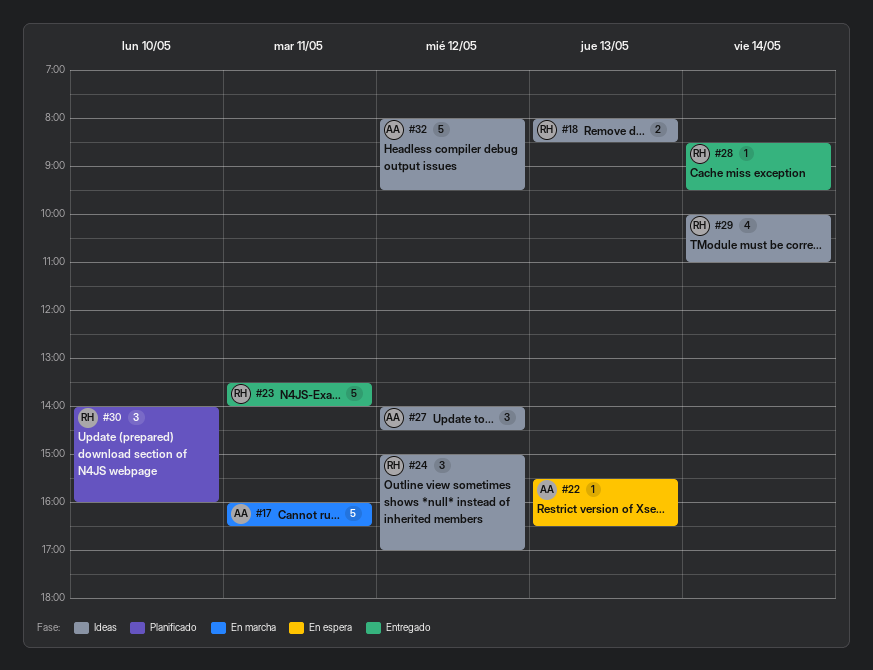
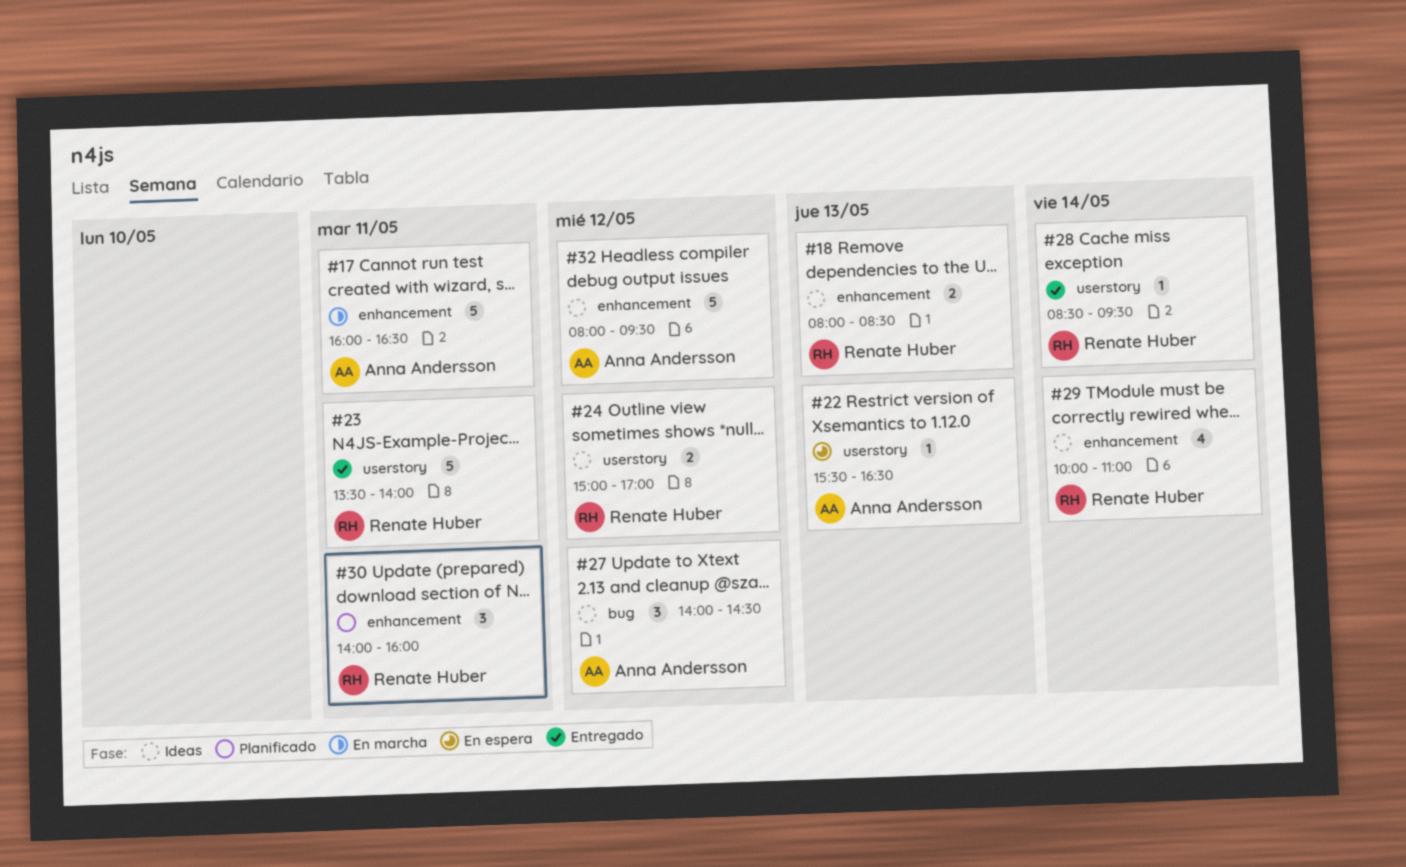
#24, estimate: 3 -> 2
#30, day: May 10 -> May 11

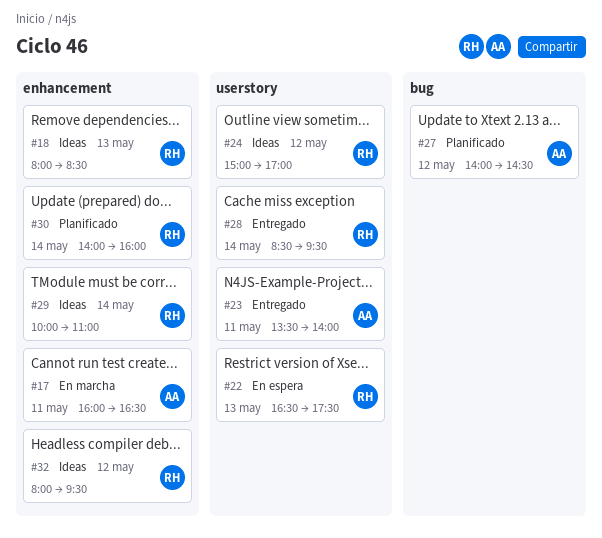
#22, owner: Anna Andersson -> Renate Huber
#22, begins: 15:30 -> 16:30
#22, ends: 16:30 -> 17:30
#23, owner: Renate Huber -> Anna Andersson
#27, status: Ideas -> Planificado
#30, day: May 11 -> May 14
#32, owner: Anna Andersson -> Renate Huber

